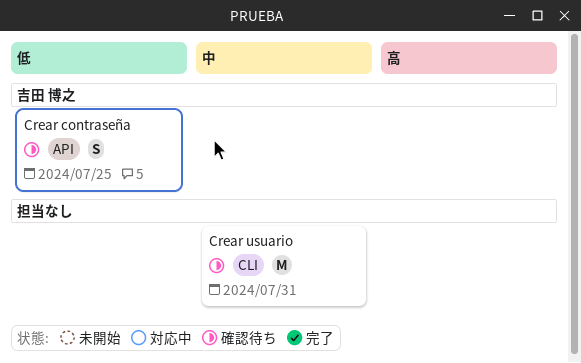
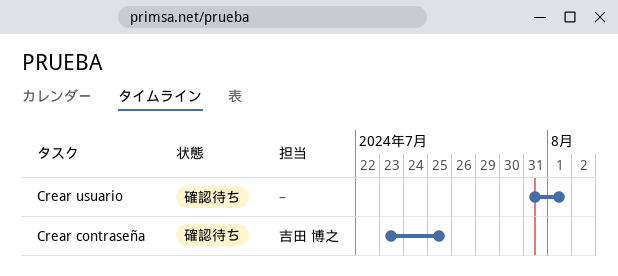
Crear usuario, due: Jul 31 -> Aug 1

